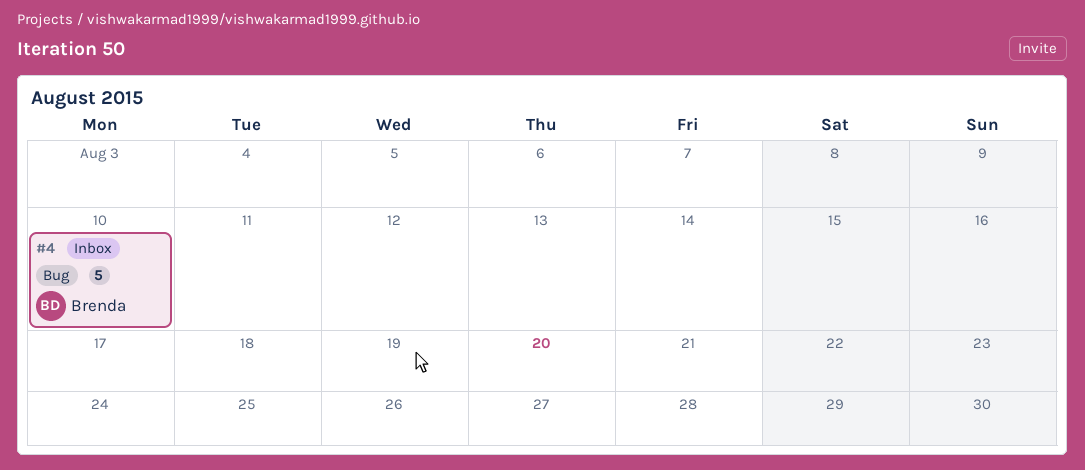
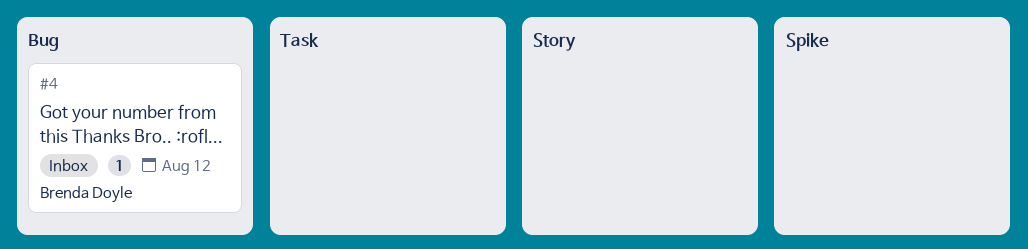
#4, estimate: 5 -> 1
#4, due: Aug 10 -> Aug 12

